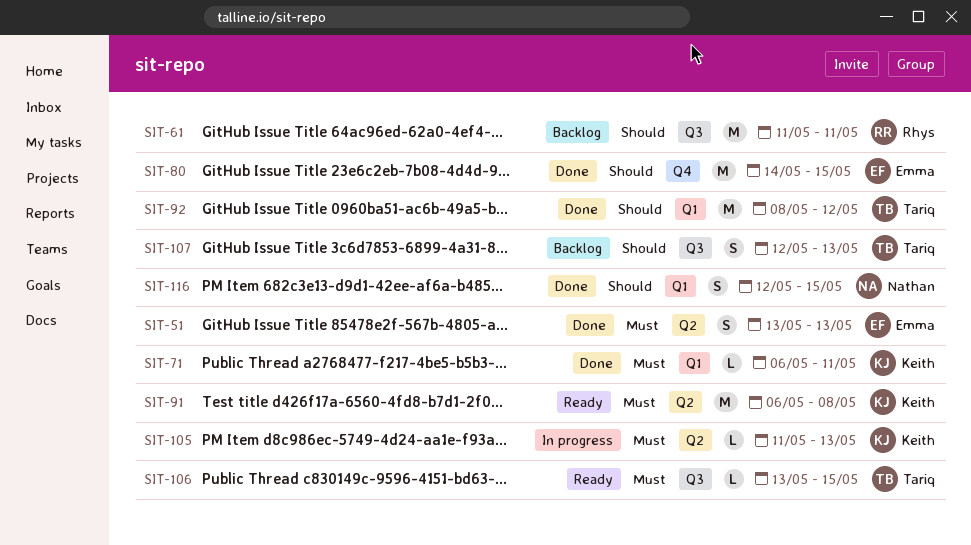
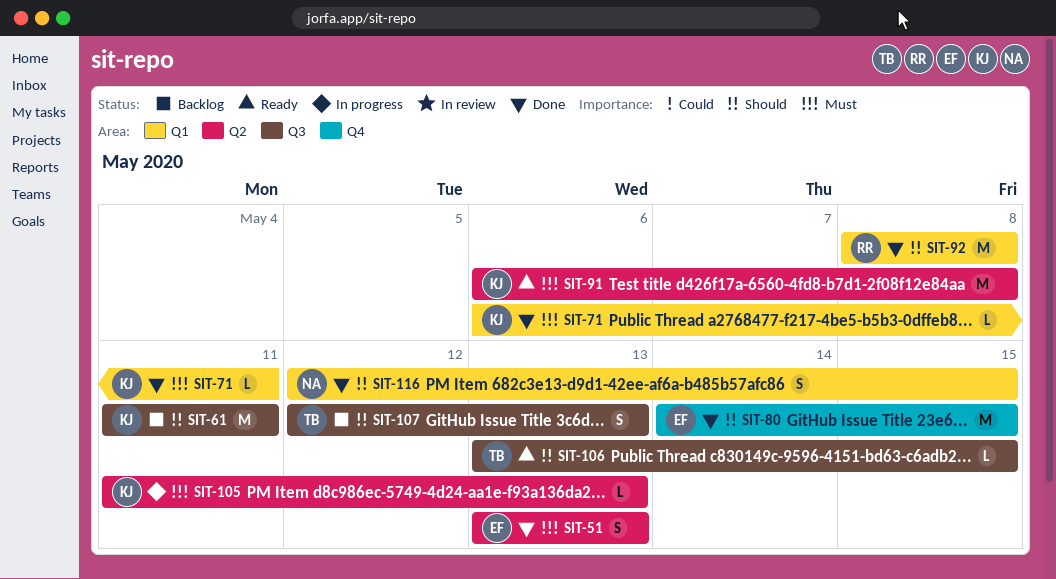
SIT-61, owner: Rhys -> Keith
SIT-92, owner: Tariq -> Rhys
SIT-92, due: May 12 -> May 8
SIT-106, priority: Must -> Should

